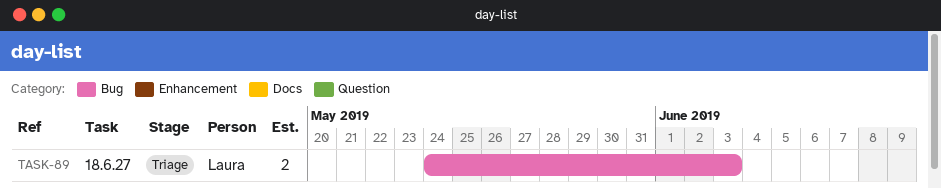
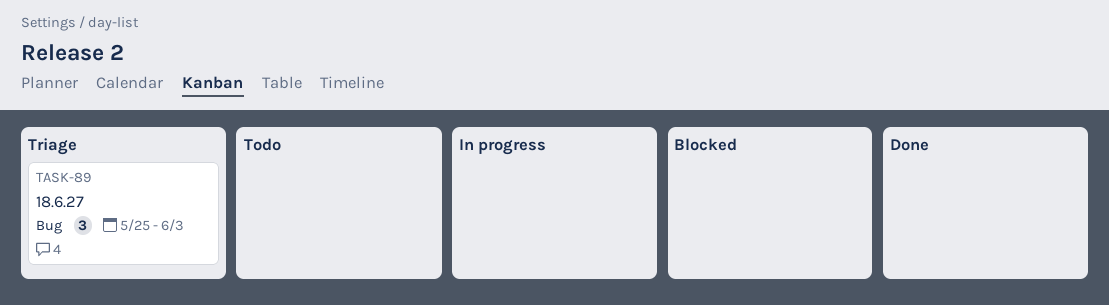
TASK-89, estimate: 2 -> 3
TASK-89, start: May 24 -> May 25

